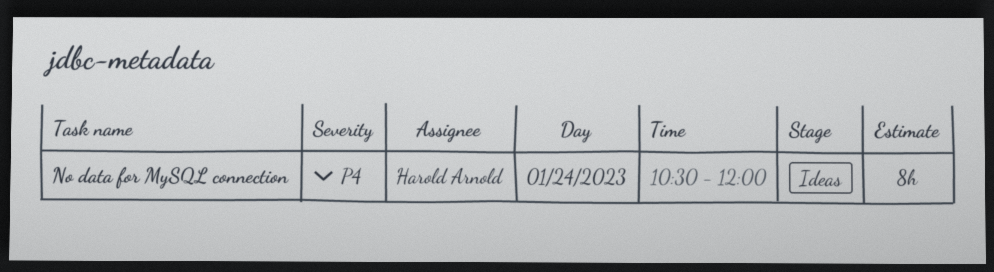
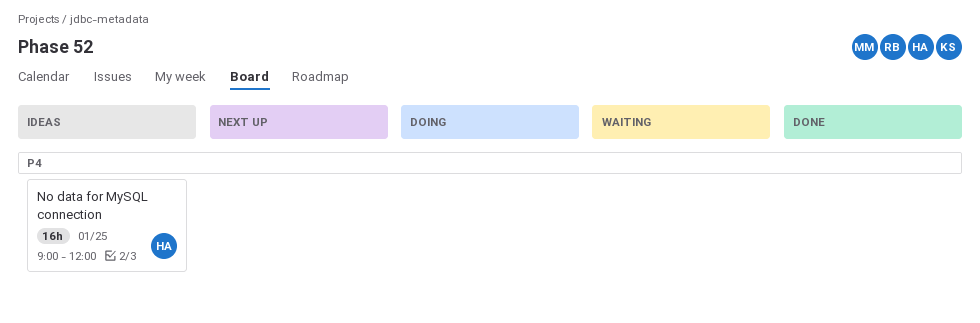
No data for MySQL connection, estimate: 8h -> 16h
No data for MySQL connection, day: Jan 24 -> Jan 25
No data for MySQL connection, begins: 10:30 -> 09:00

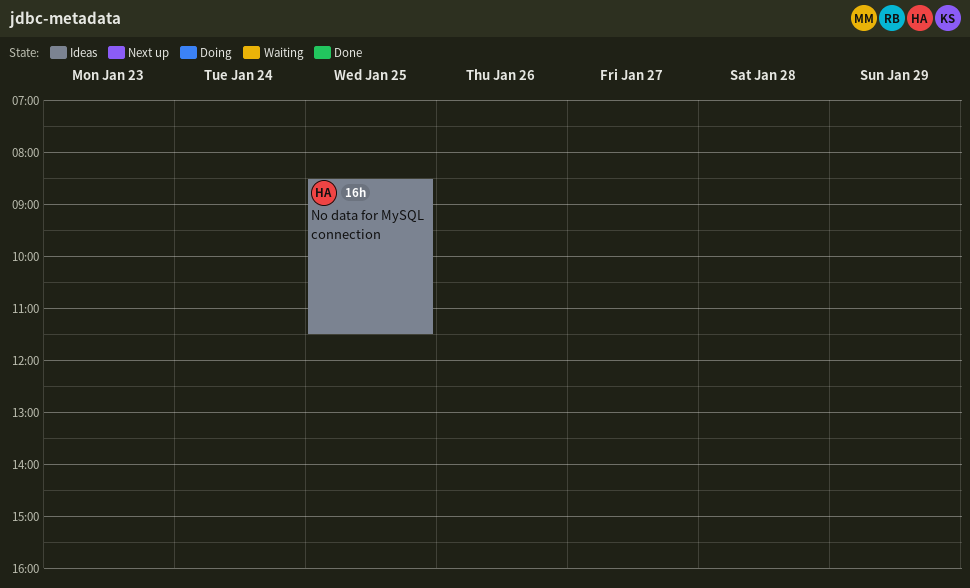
No data for MySQL connection, begins: 09:00 -> 08:30
No data for MySQL connection, ends: 12:00 -> 11:30

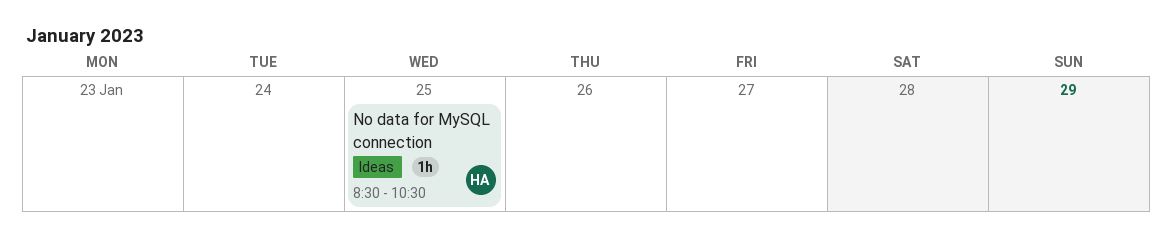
No data for MySQL connection, estimate: 16h -> 1h
No data for MySQL connection, ends: 11:30 -> 10:30

